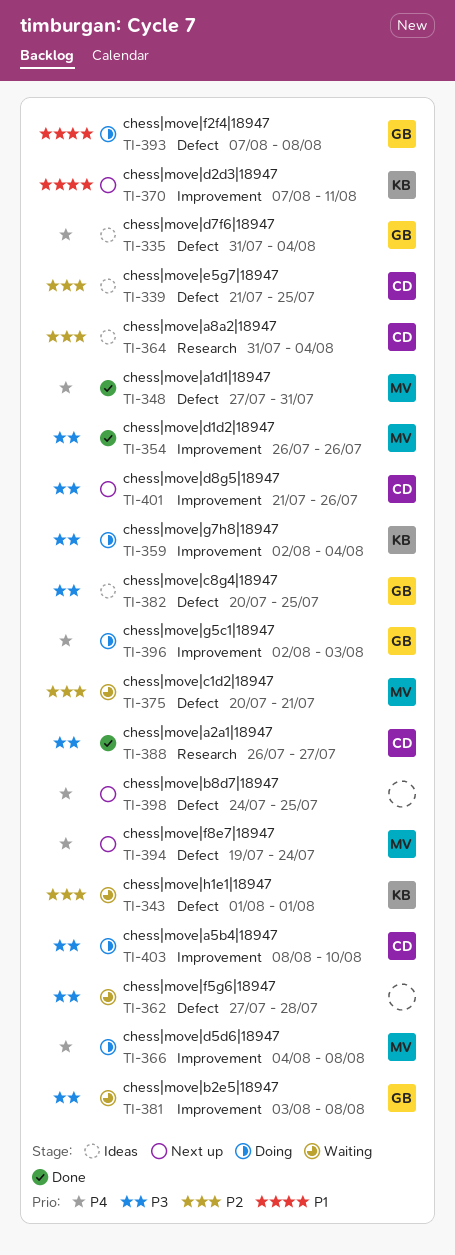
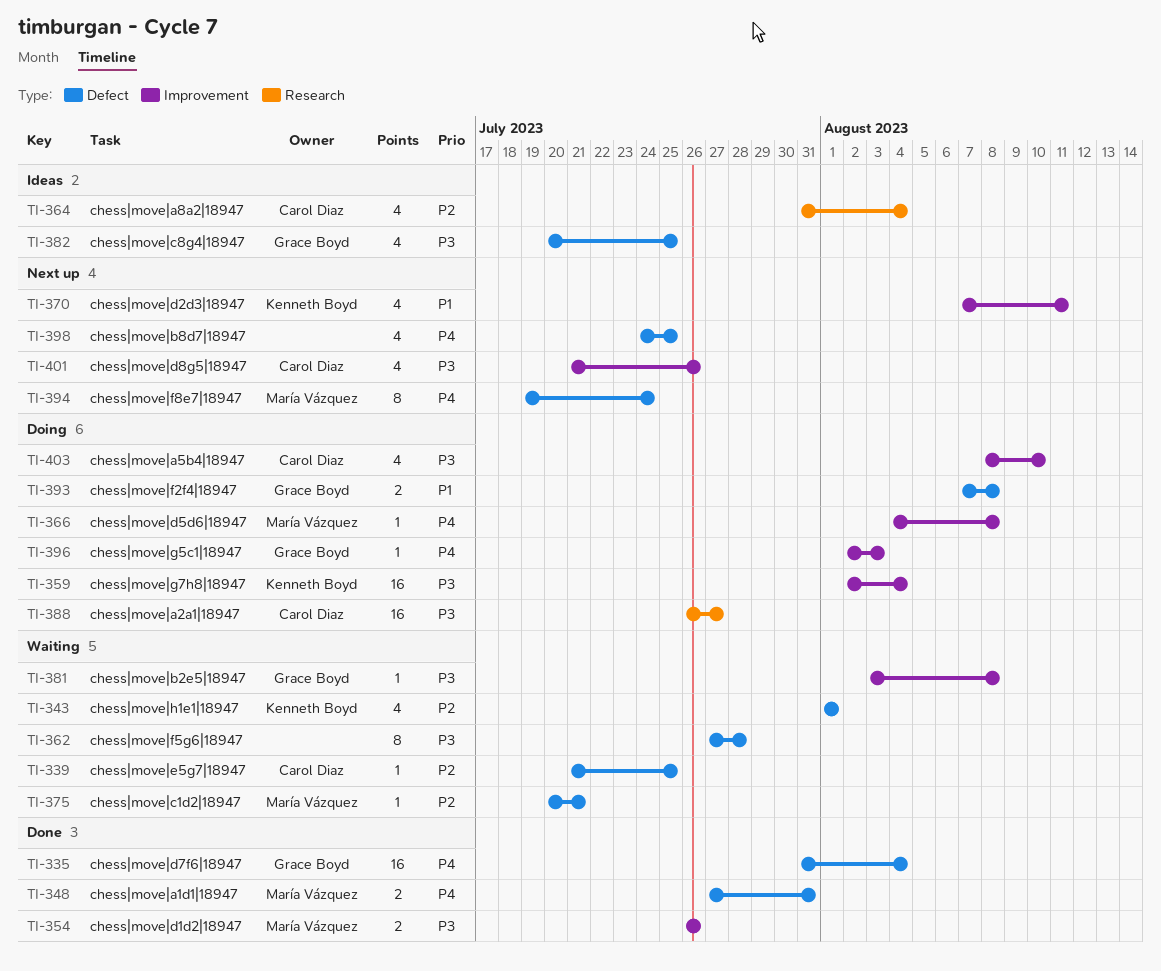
TI-335, status: Ideas -> Done
TI-339, status: Ideas -> Waiting
TI-388, status: Done -> Doing

